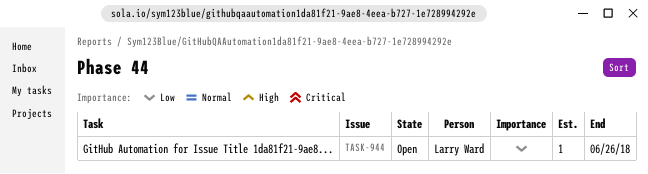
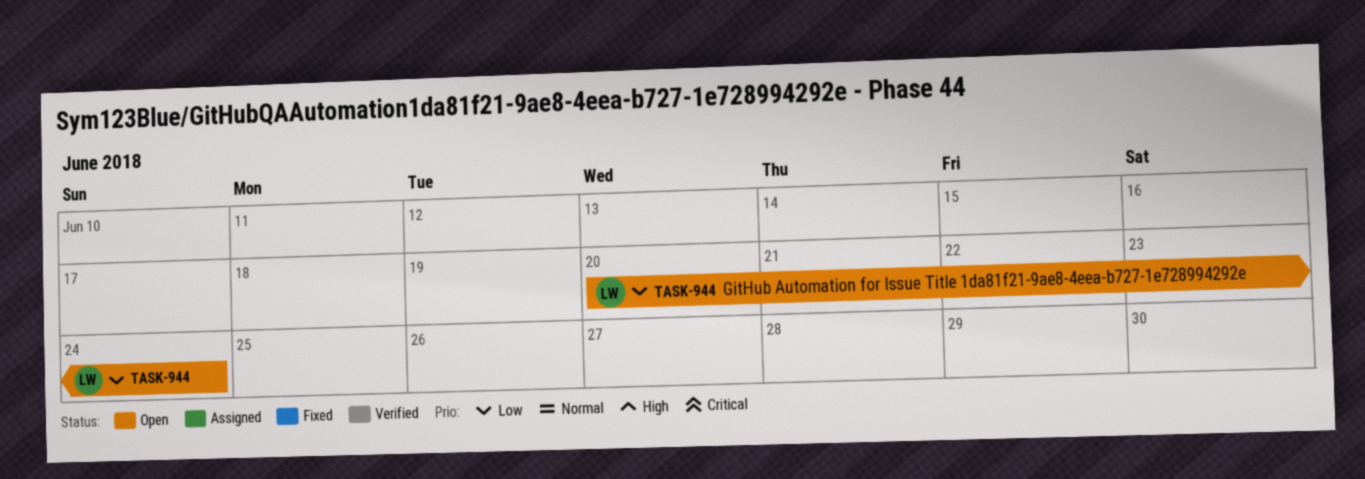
TASK-944, due: Jun 26 -> Jun 24

